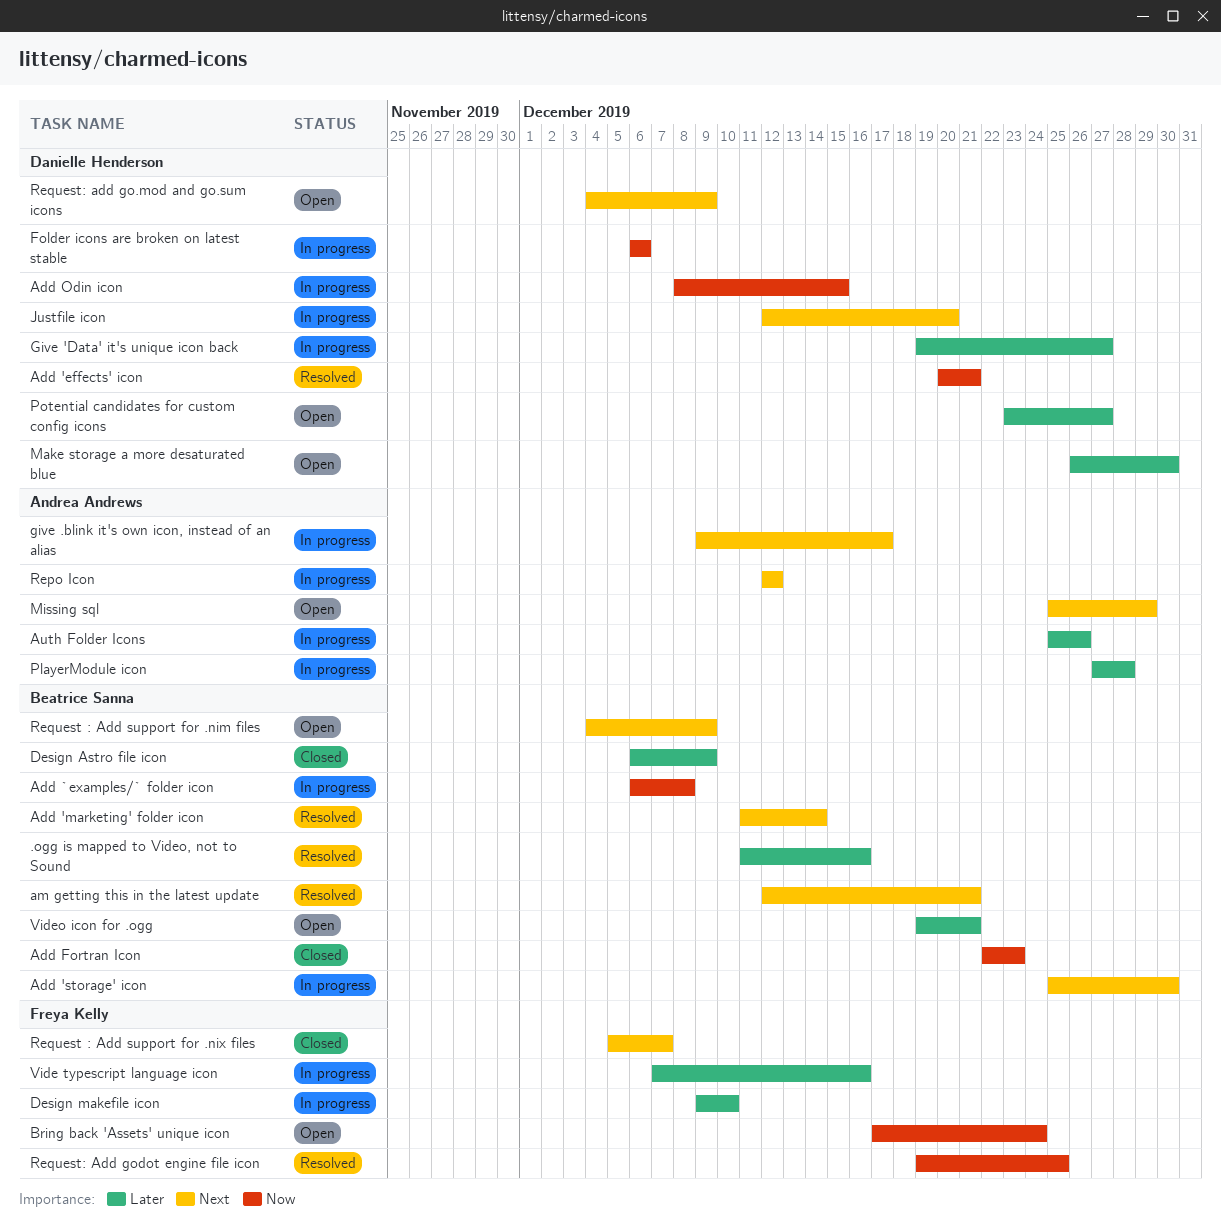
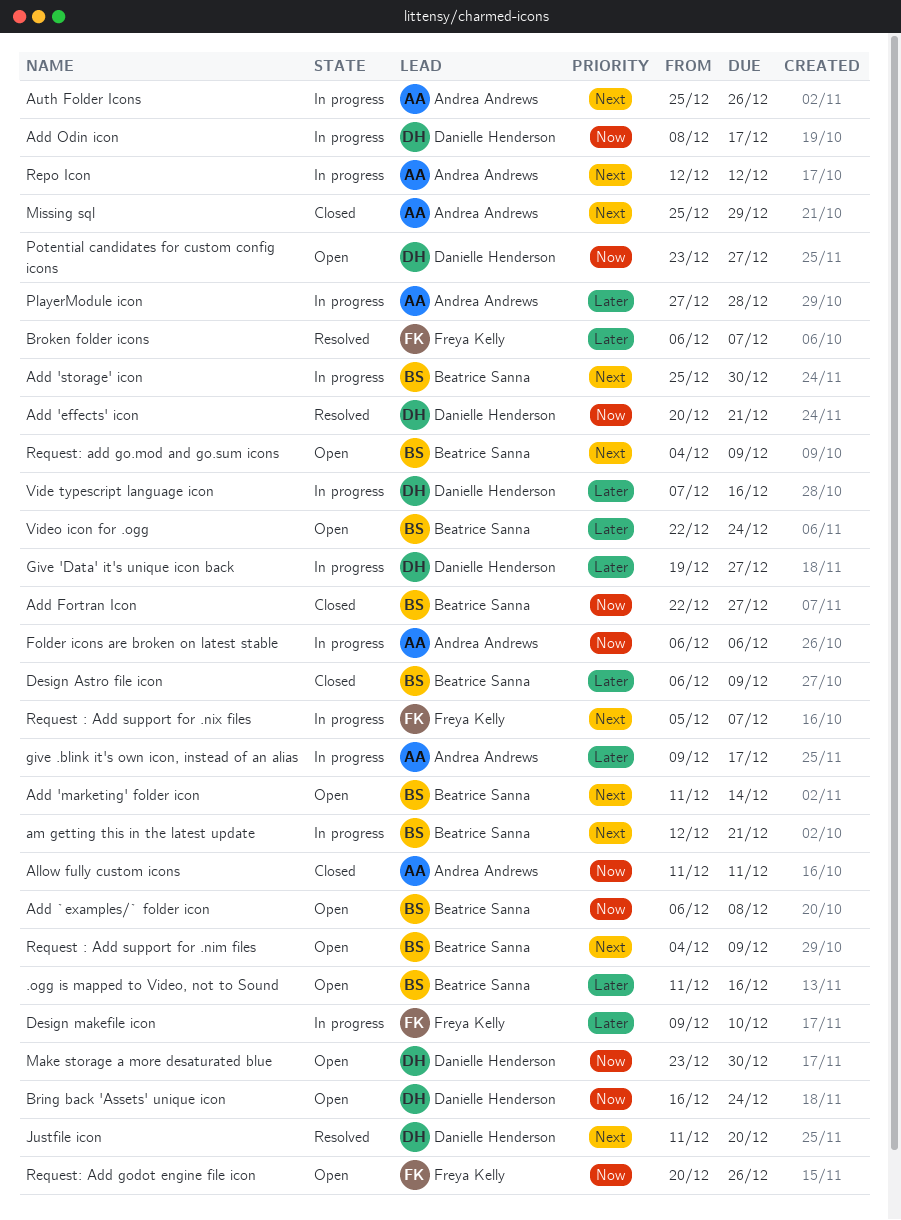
.ogg is mapped to Video, not to Sound, status: Resolved -> Open
Add 'marketing' folder icon, status: Resolved -> Open
Add `examples/` folder icon, status: In progress -> Open
Add Fortran Icon, due: Dec 23 -> Dec 27
Add Odin icon, due: Dec 15 -> Dec 17
Allow fully custom icons: none -> present
am getting this in the latest update, status: Resolved -> In progress
Auth Folder Icons, priority: Later -> Next
Bring back 'Assets' unique icon, owner: Freya Kelly -> Danielle Henderson
Bring back 'Assets' unique icon, start: Dec 17 -> Dec 16
Broken folder icons: none -> present
Folder icons are broken on latest stable, owner: Danielle Henderson -> Andrea Andrews
give .blink it's own icon, instead of an alias, priority: Next -> Later
Justfile icon, status: In progress -> Resolved
Justfile icon, start: Dec 12 -> Dec 11
Make storage a more desaturated blue, priority: Later -> Now
Make storage a more desaturated blue, start: Dec 26 -> Dec 23
Missing sql, status: Open -> Closed
Potential candidates for custom config icons, priority: Later -> Now
Request : Add support for .nix files, status: Closed -> In progress
Request: add go.mod and go.sum icons, owner: Danielle Henderson -> Beatrice Sanna
Request: Add godot engine file icon, status: Resolved -> Open
Request: Add godot engine file icon, start: Dec 19 -> Dec 20
Request: Add godot engine file icon, due: Dec 25 -> Dec 26
Vide typescript language icon, owner: Freya Kelly -> Danielle Henderson
Video icon for .ogg, start: Dec 19 -> Dec 22
Video icon for .ogg, due: Dec 21 -> Dec 24

